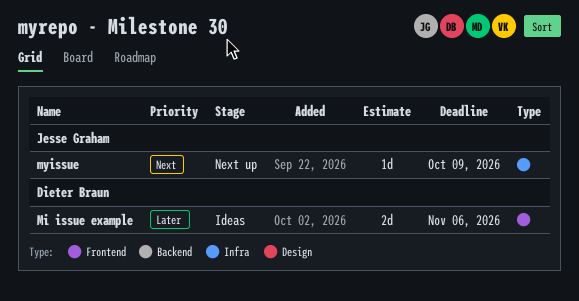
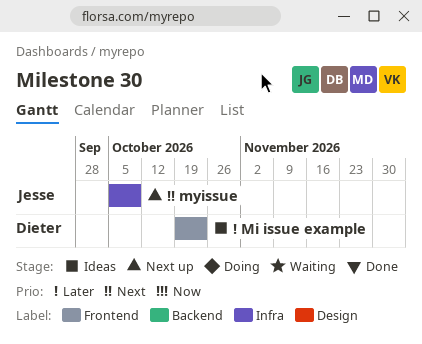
Mi issue example, due: Nov 6 -> Oct 23

